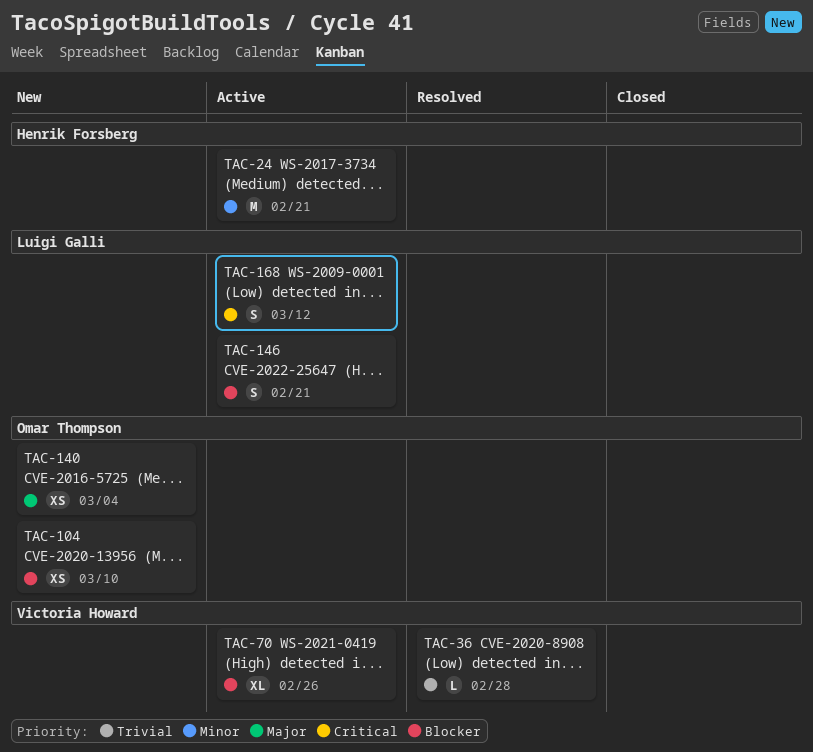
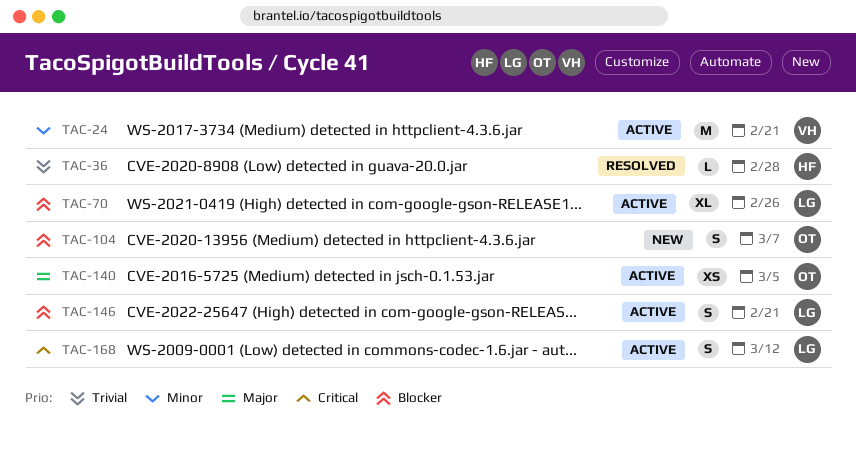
TAC-24, owner: Henrik Forsberg -> Victoria Howard
TAC-36, owner: Victoria Howard -> Henrik Forsberg
TAC-70, owner: Victoria Howard -> Luigi Galli
TAC-104, estimate: XS -> S
TAC-104, due: Mar 10 -> Mar 7
TAC-140, status: New -> Active
TAC-140, due: Mar 4 -> Mar 5

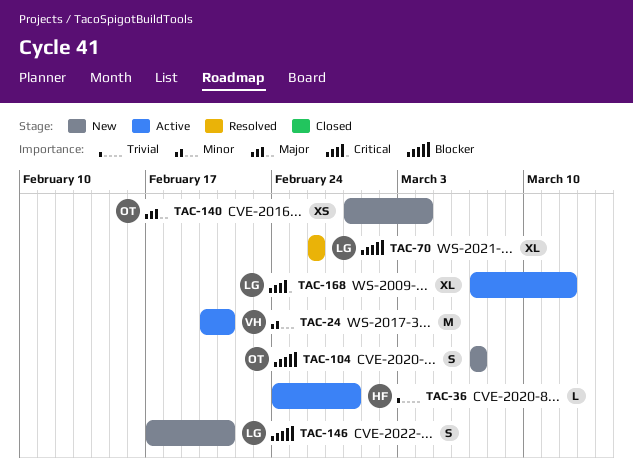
TAC-36, status: Resolved -> Active
TAC-70, status: Active -> Resolved
TAC-140, status: Active -> New
TAC-140, due: Mar 5 -> Mar 4
TAC-146, status: Active -> New
TAC-168, estimate: S -> XL

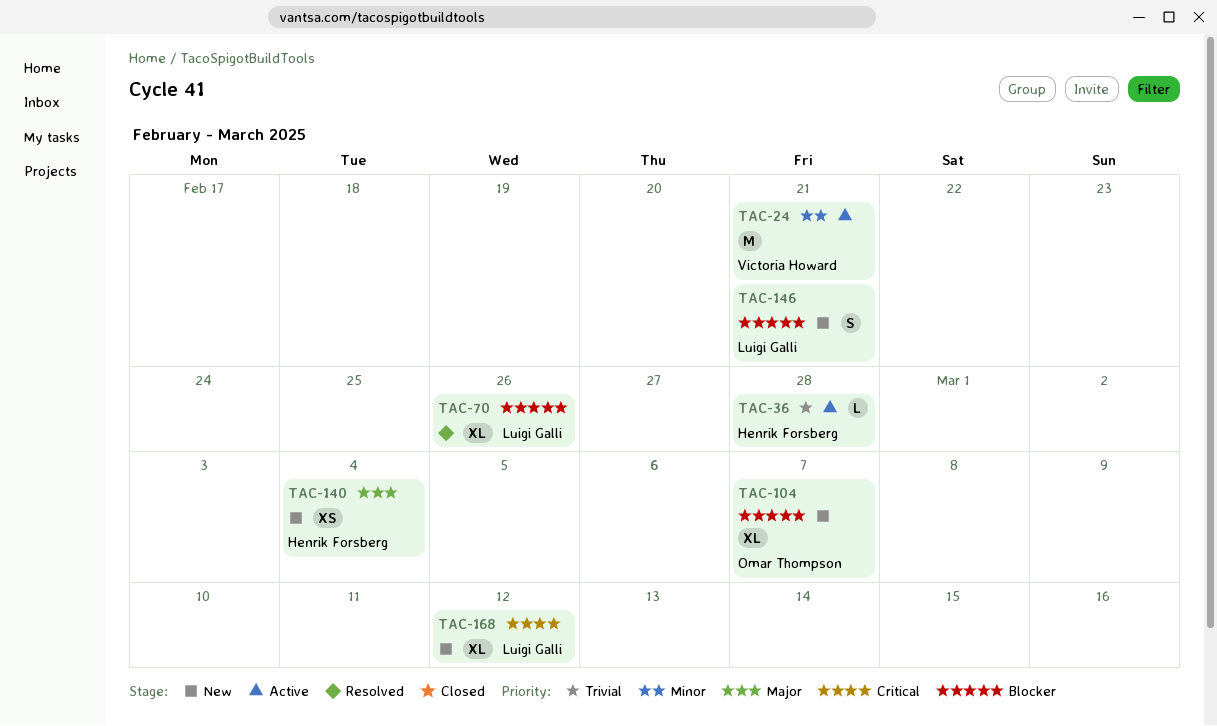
TAC-104, estimate: S -> XL
TAC-140, owner: Omar Thompson -> Henrik Forsberg
TAC-168, status: Active -> New

